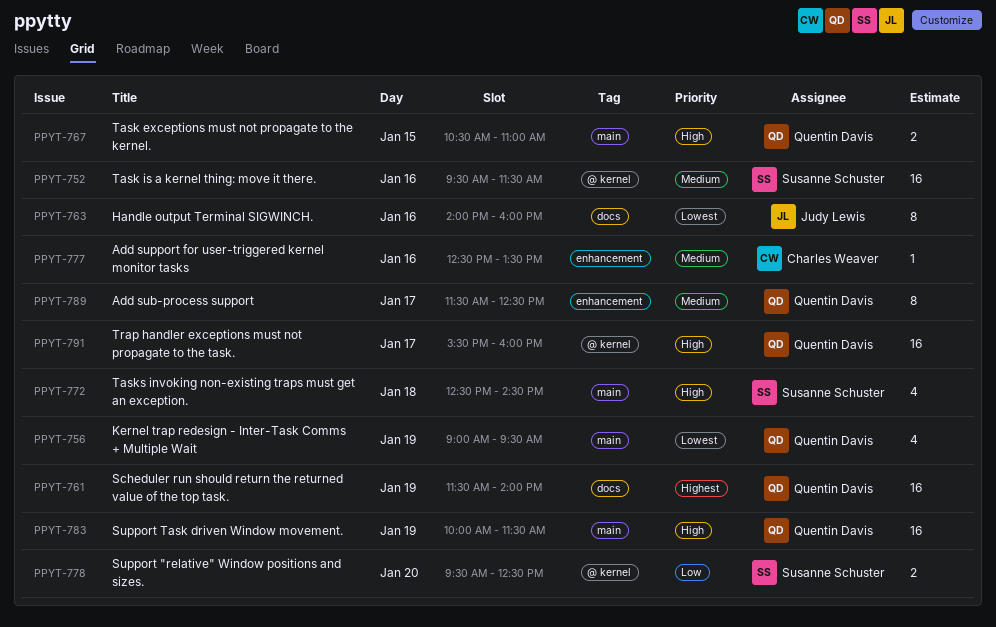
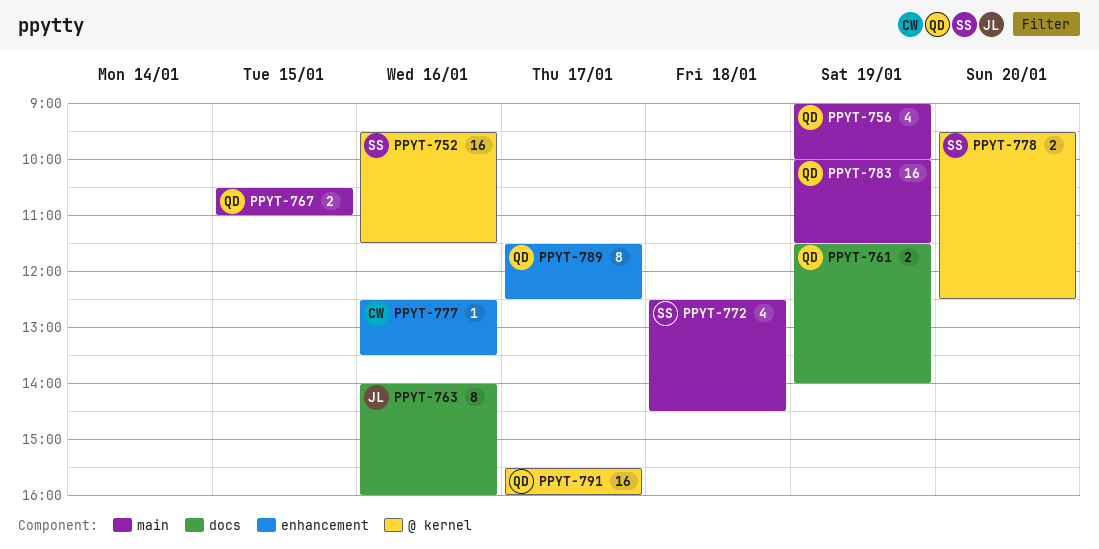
PPYT-756, ends: 09:30 -> 10:00
PPYT-761, estimate: 16 -> 2

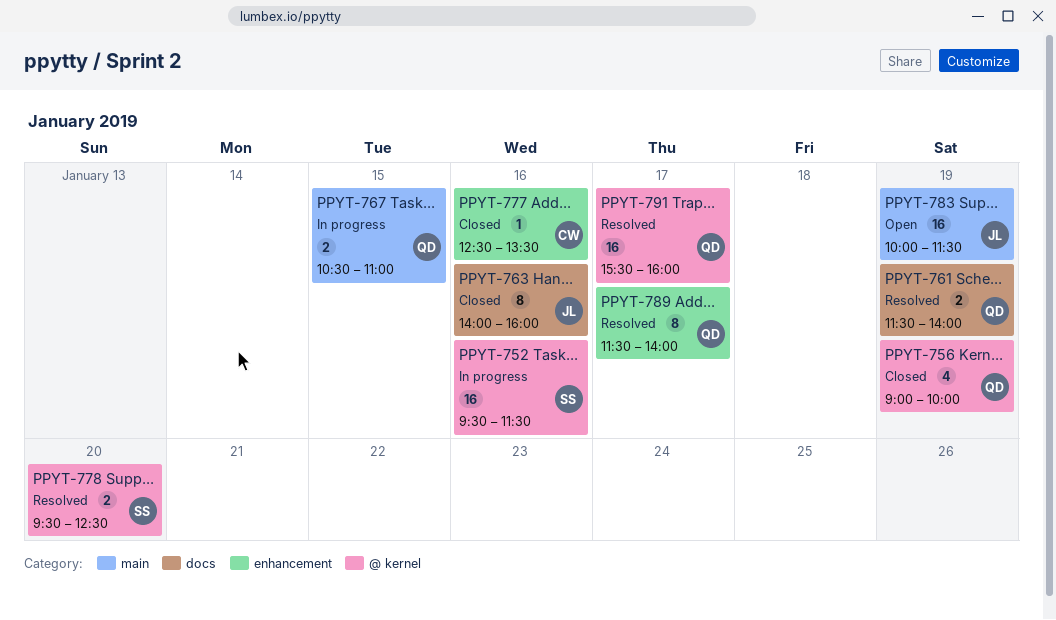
PPYT-756, label: main -> @ kernel
PPYT-772: present -> none
PPYT-783, owner: QD -> JL
PPYT-789, ends: 12:30 -> 14:00

